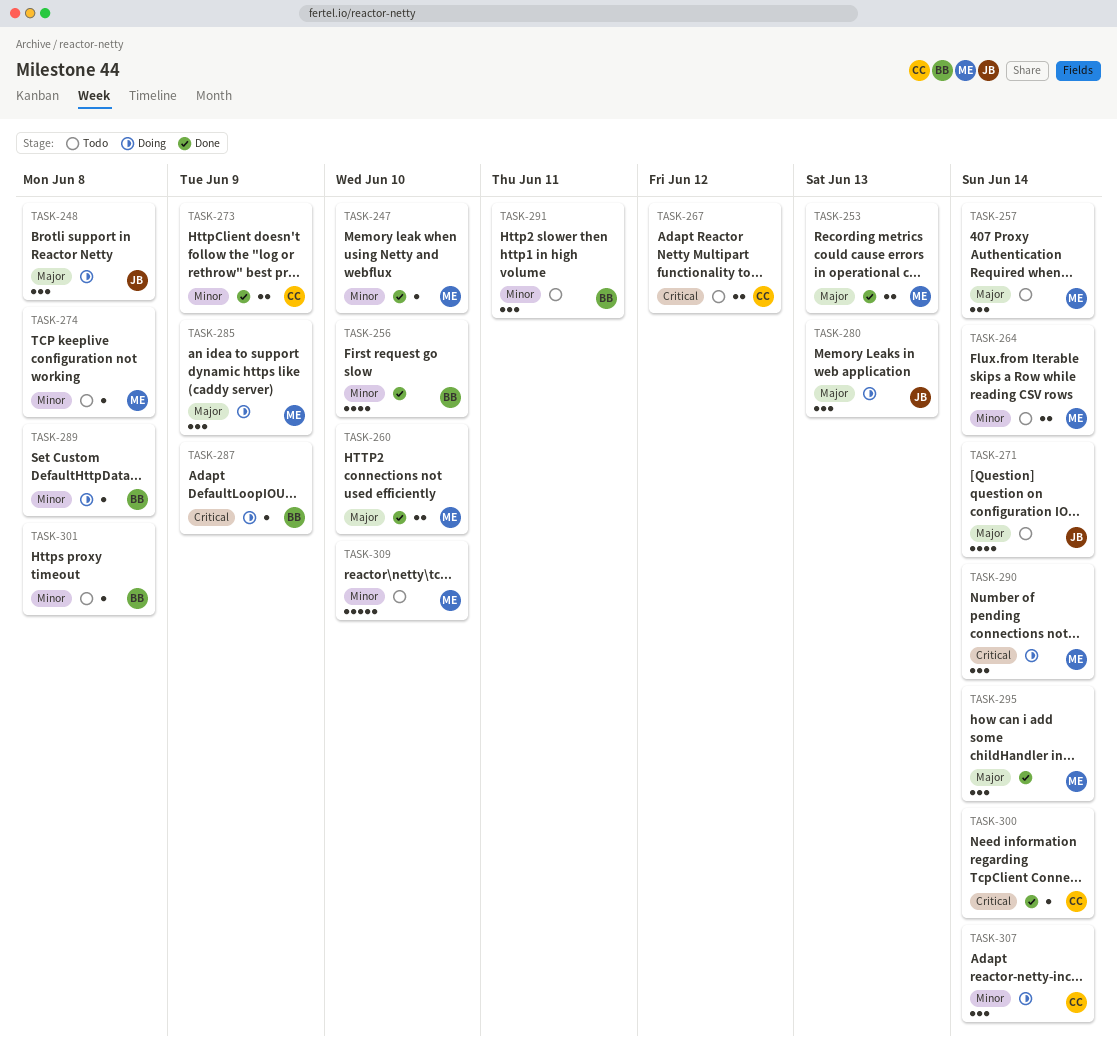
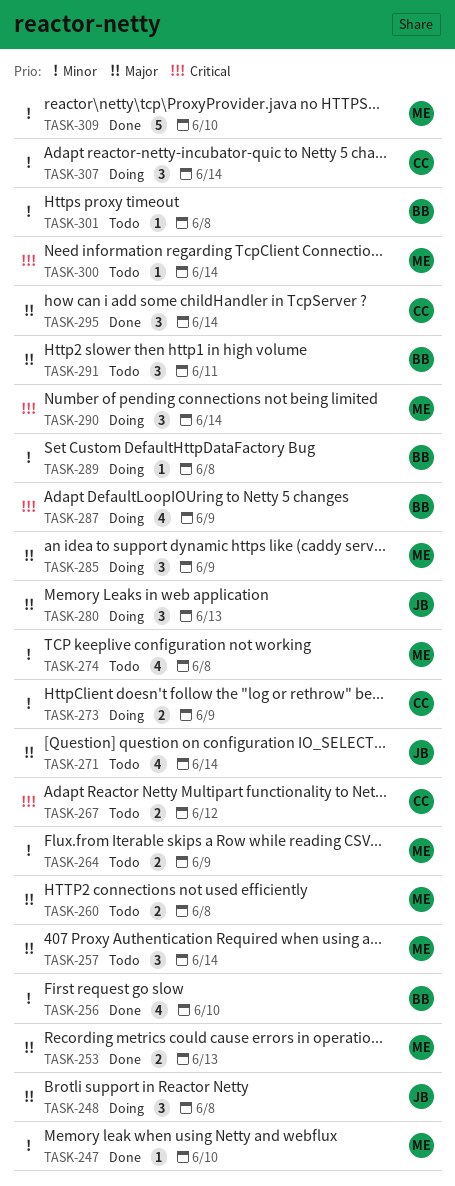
TASK-260, status: Done -> Todo
TASK-260, due: Jun 10 -> Jun 8
TASK-264, due: Jun 14 -> Jun 9
TASK-273, status: Done -> Doing
TASK-274, estimate: 1 -> 4
TASK-287, estimate: 1 -> 4
TASK-291, priority: Minor -> Major
TASK-295, owner: ME -> CC
TASK-300, status: Done -> Todo
TASK-300, owner: CC -> ME
TASK-309, status: Todo -> Done

